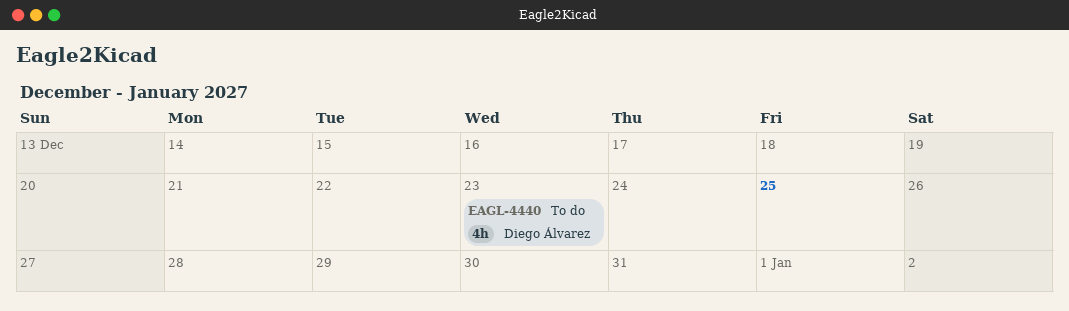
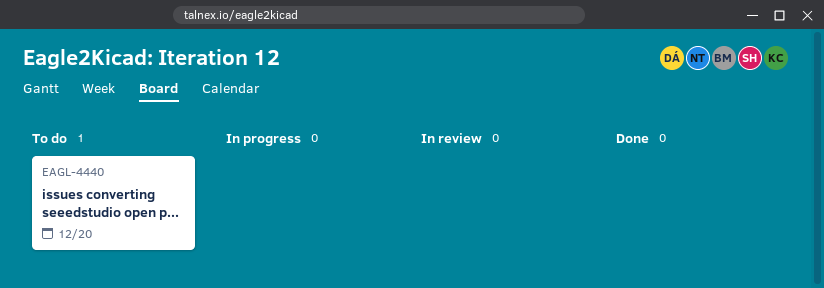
EAGL-4440, due: Dec 23 -> Dec 20

